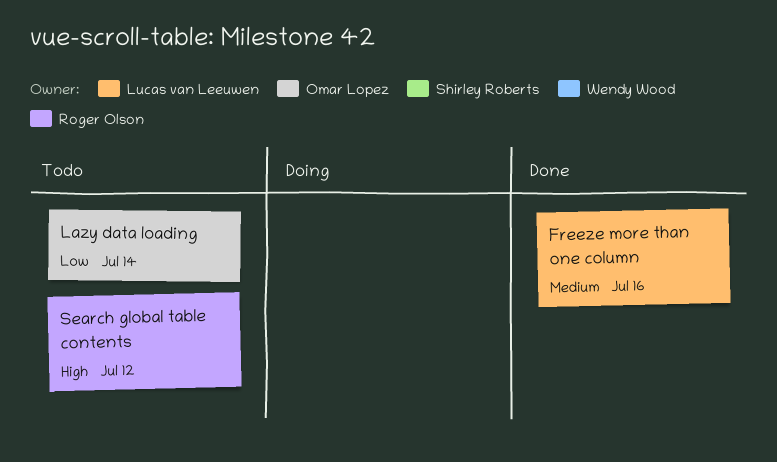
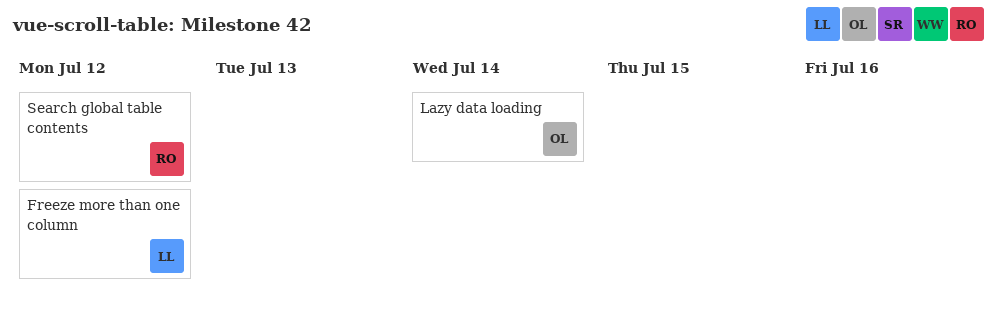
Freeze more than one column, due: Jul 16 -> Jul 12

